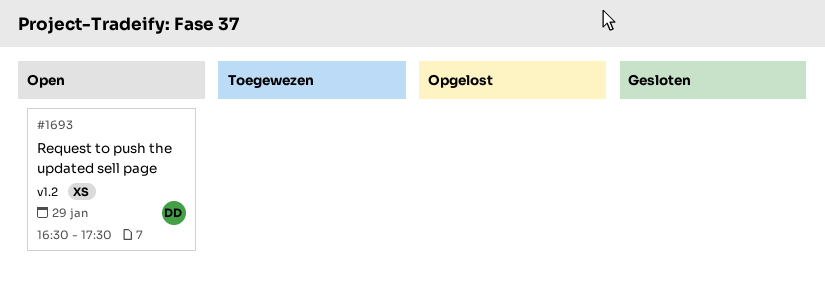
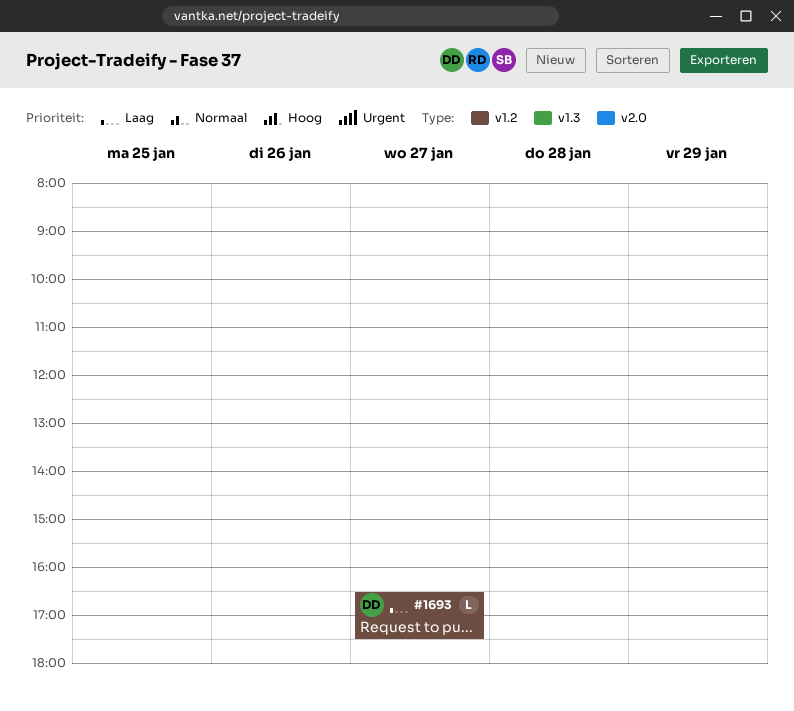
#1693, estimate: XS -> L
#1693, day: Jan 29 -> Jan 27

